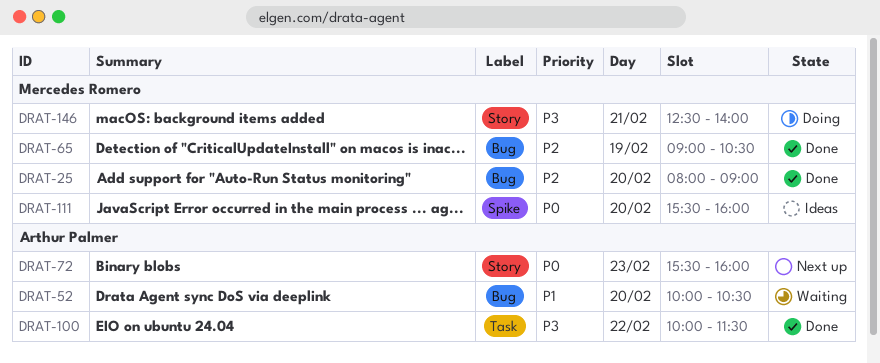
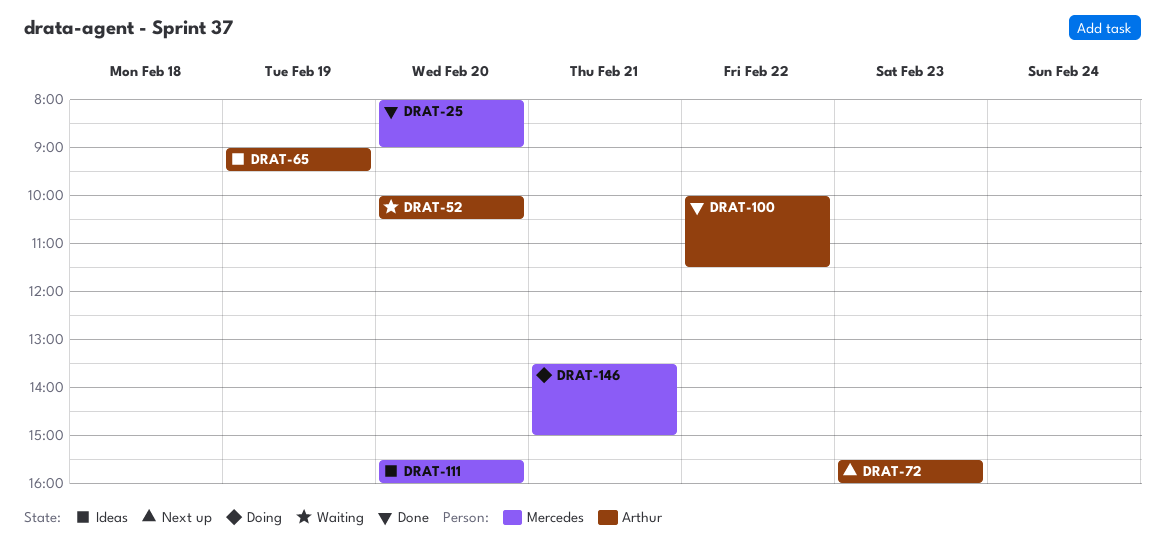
DRAT-65, status: Done -> Ideas
DRAT-65, owner: Mercedes Romero -> Arthur Palmer
DRAT-65, ends: 10:30 -> 09:30
DRAT-146, begins: 12:30 -> 13:30
DRAT-146, ends: 14:00 -> 15:00

